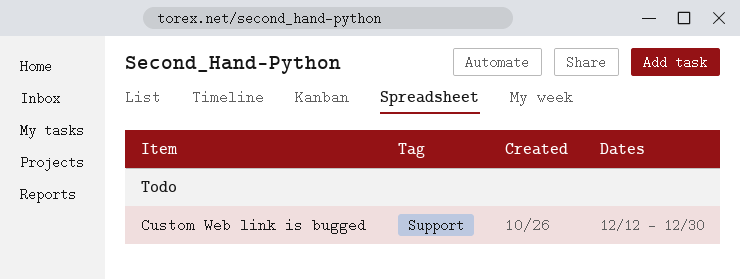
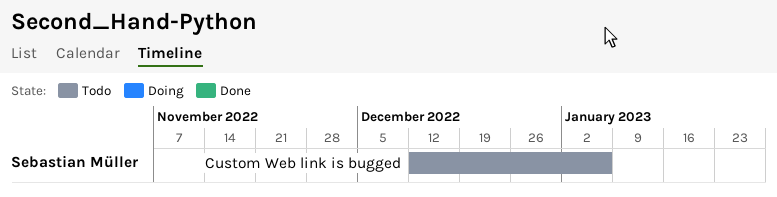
Custom Web link is bugged, due: Dec 30 -> Jan 6

